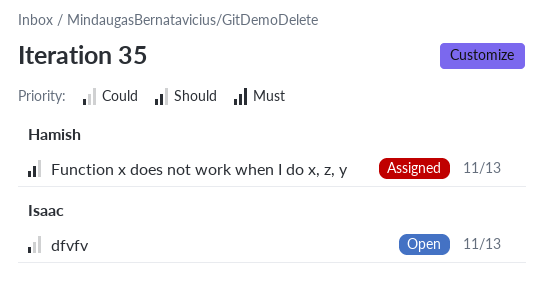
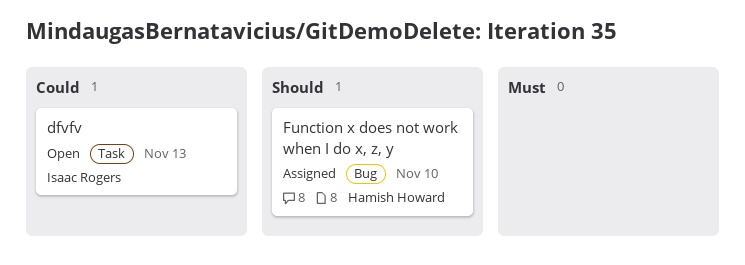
Function x does not work when I do x, z, y, due: Nov 13 -> Nov 10

